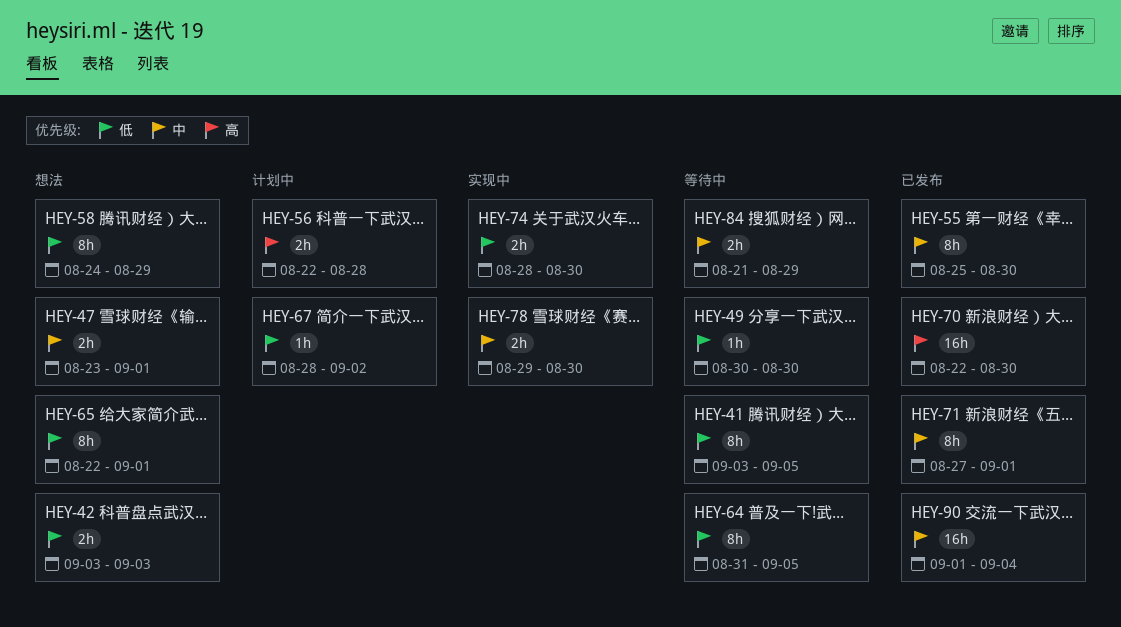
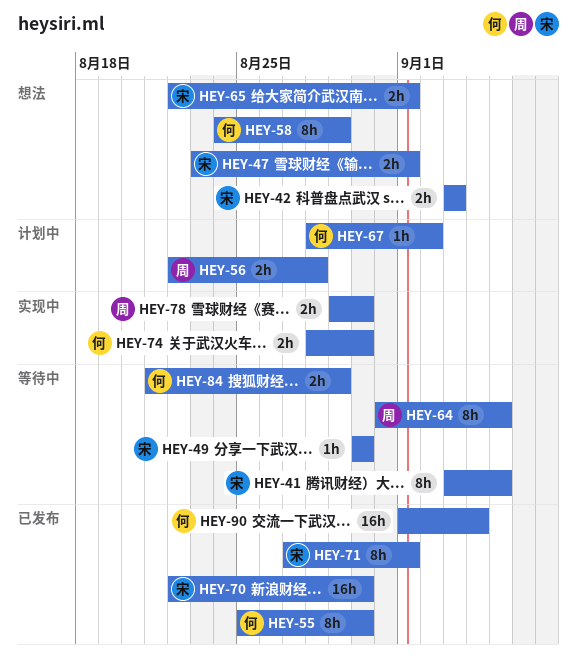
HEY-65, estimate: 8h -> 2h

